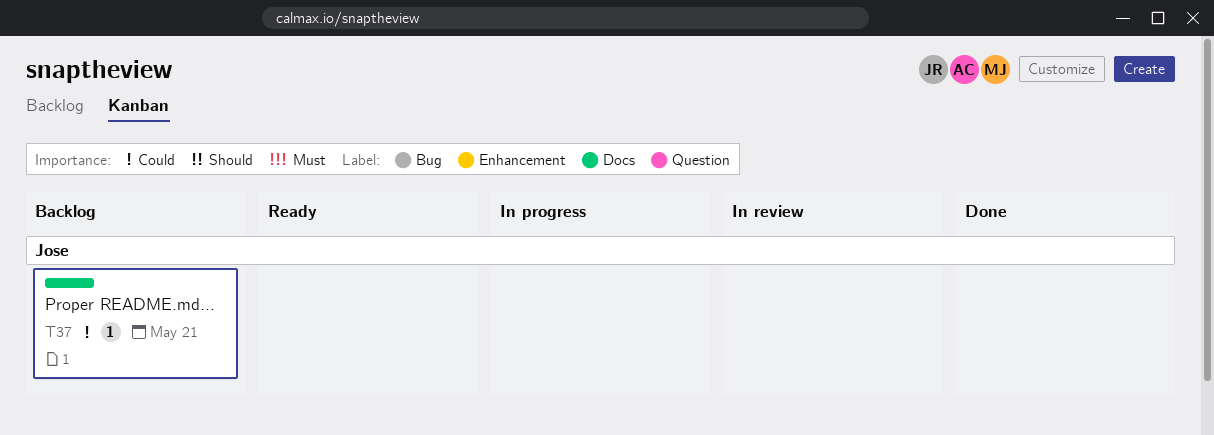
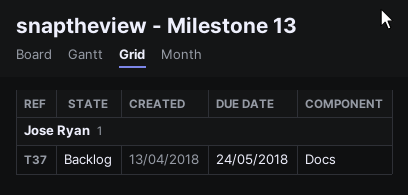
T37, due: May 21 -> May 24

